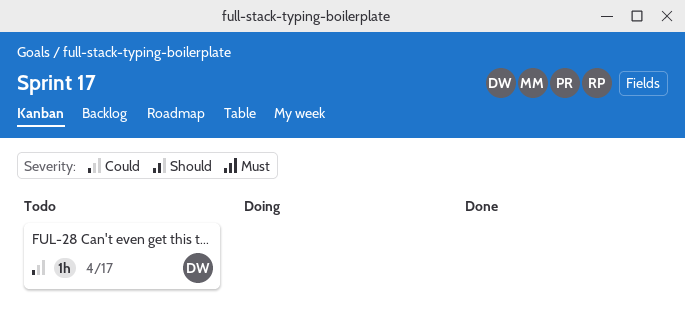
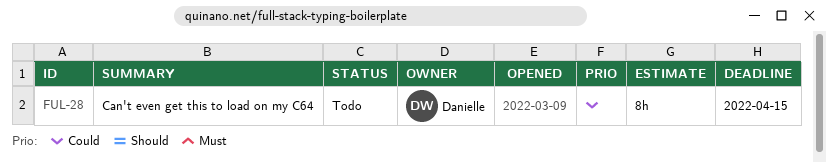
FUL-28, estimate: 1h -> 8h
FUL-28, due: Apr 17 -> Apr 15

